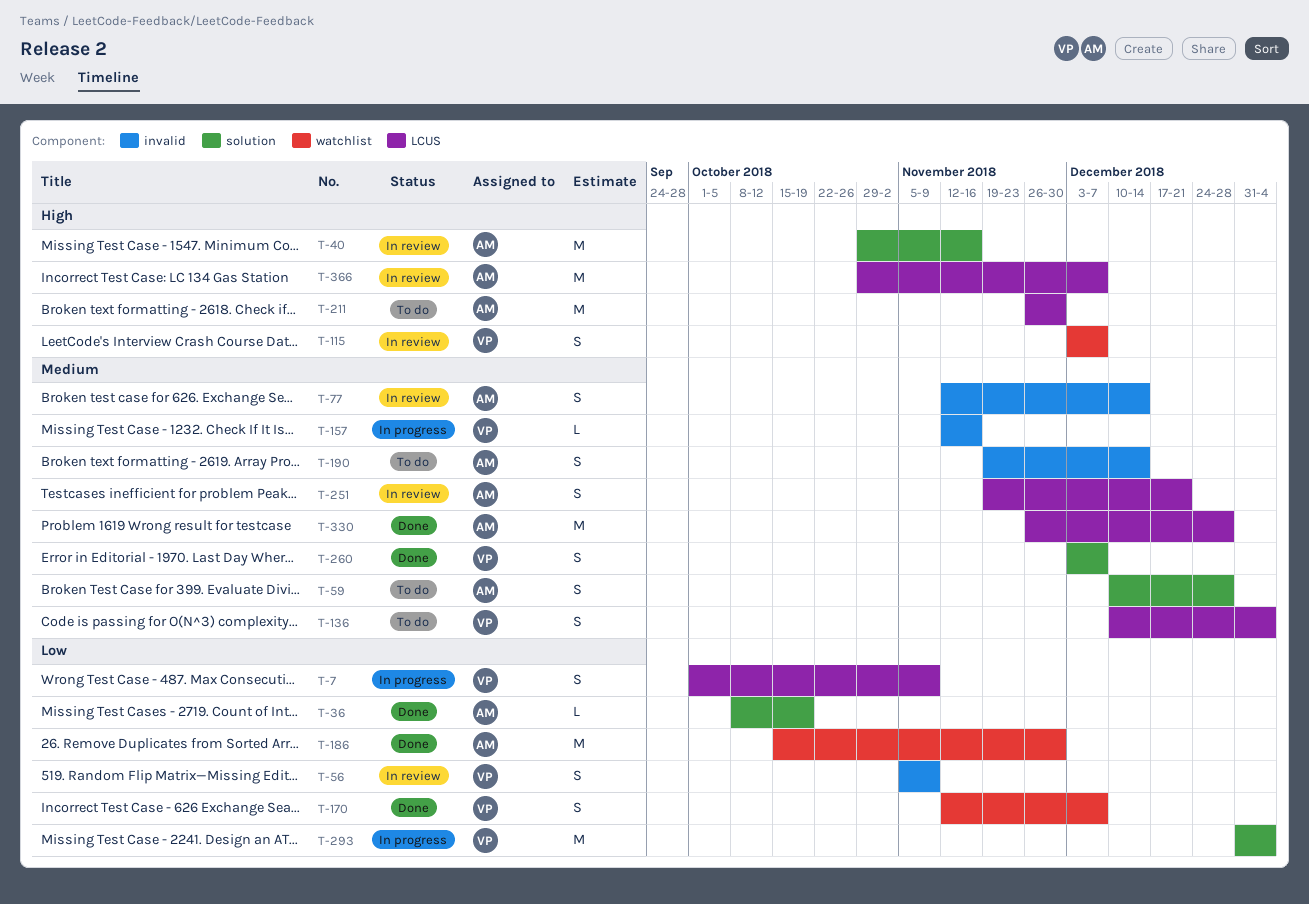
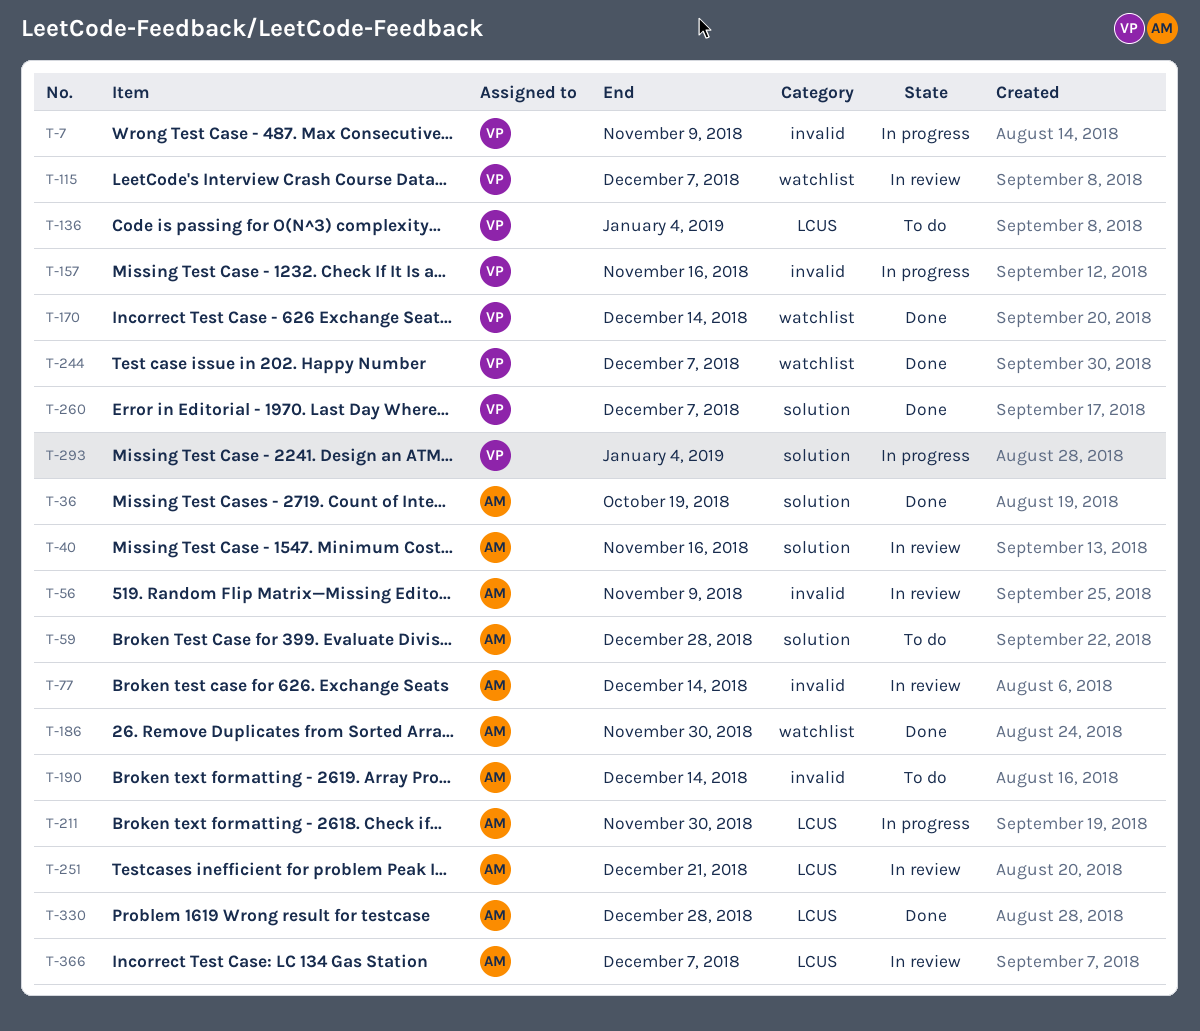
T-7, label: LCUS -> invalid
T-56, owner: VP -> AM
T-170, due: Dec 7 -> Dec 14
T-211, status: To do -> In progress
T-244: none -> present

